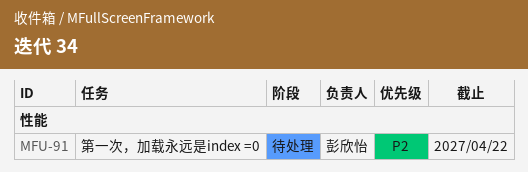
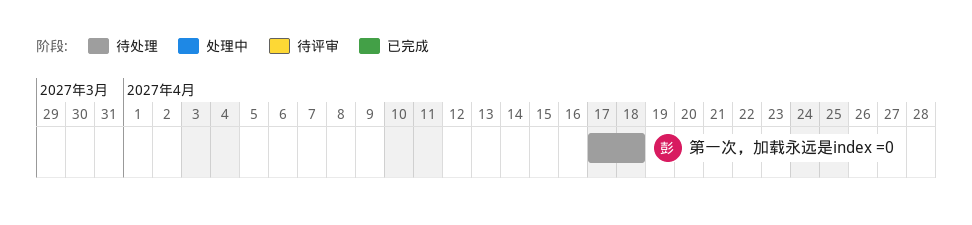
第一次，加载永远是index =0, due: Apr 22 -> Apr 18

